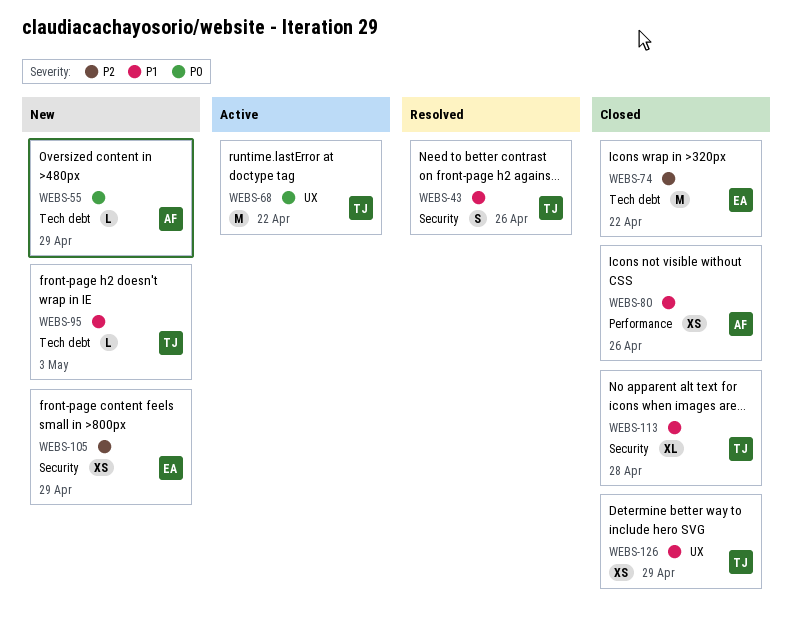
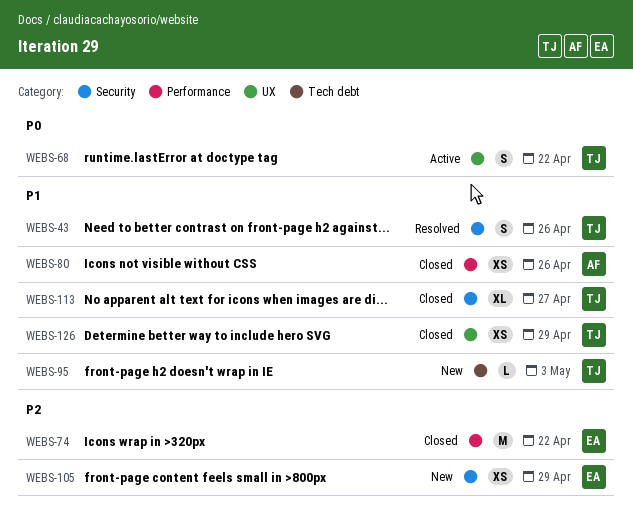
WEBS-55: present -> none
WEBS-68, estimate: M -> S
WEBS-74, label: Tech debt -> Performance
WEBS-113, due: Apr 28 -> Apr 27

